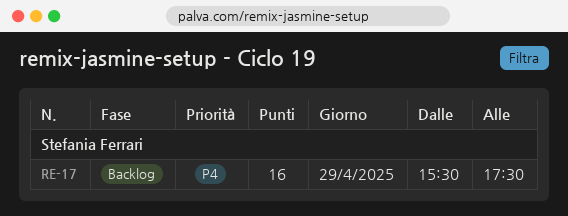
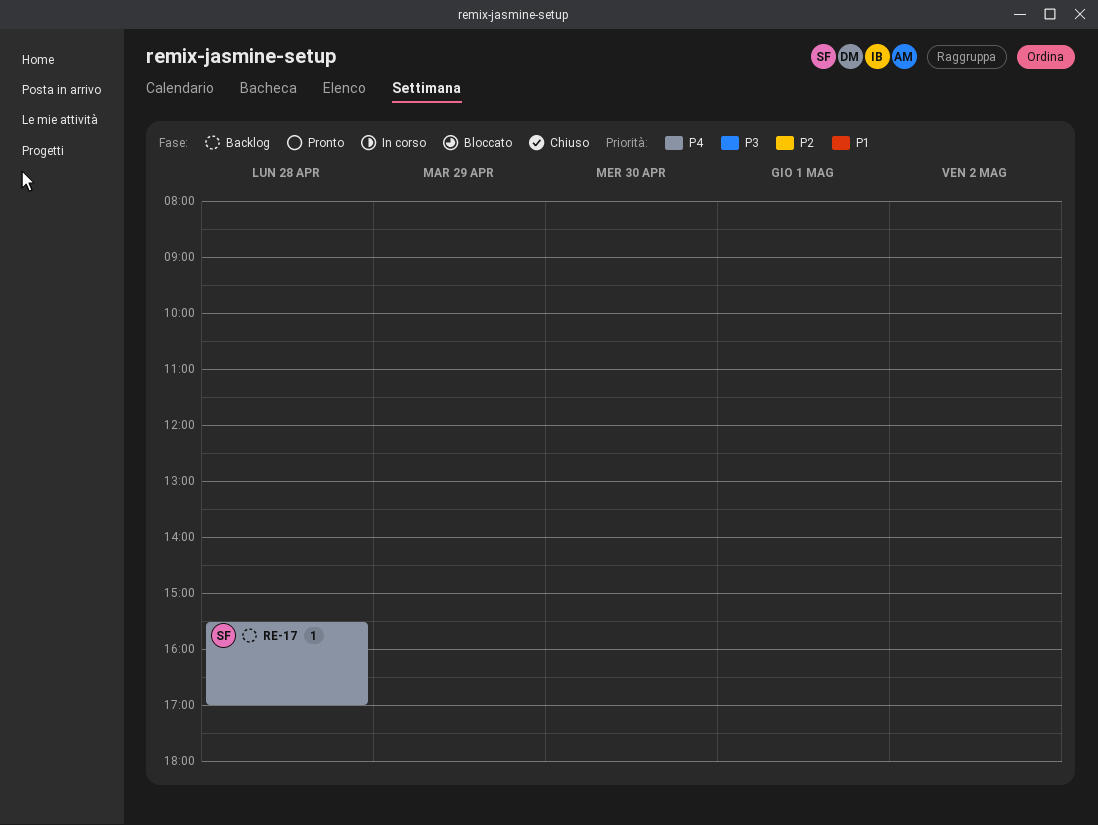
RE-17, estimate: 16 -> 1
RE-17, day: Apr 29 -> Apr 28
RE-17, ends: 17:30 -> 17:00

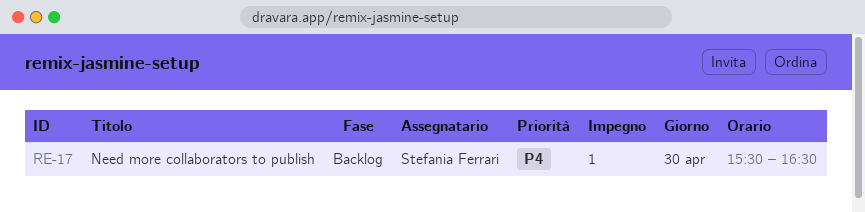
RE-17, day: Apr 28 -> Apr 30
RE-17, ends: 17:00 -> 16:30

